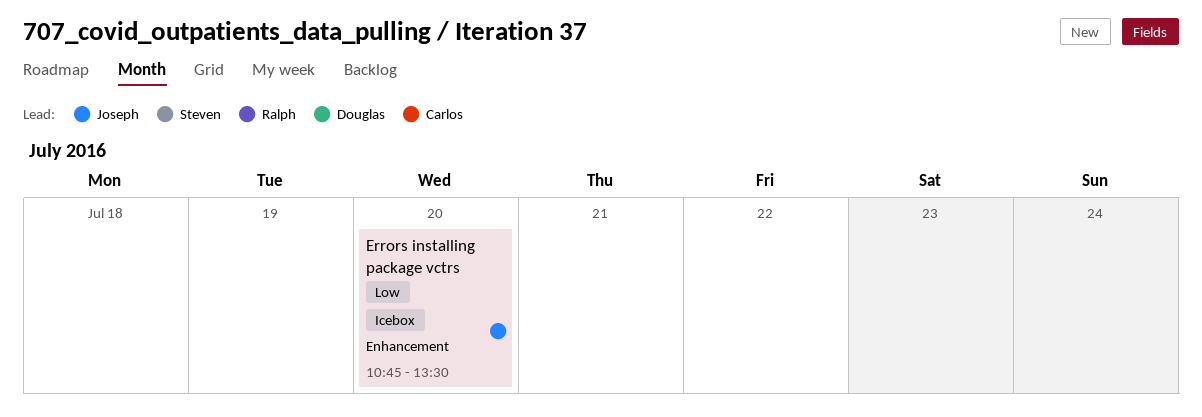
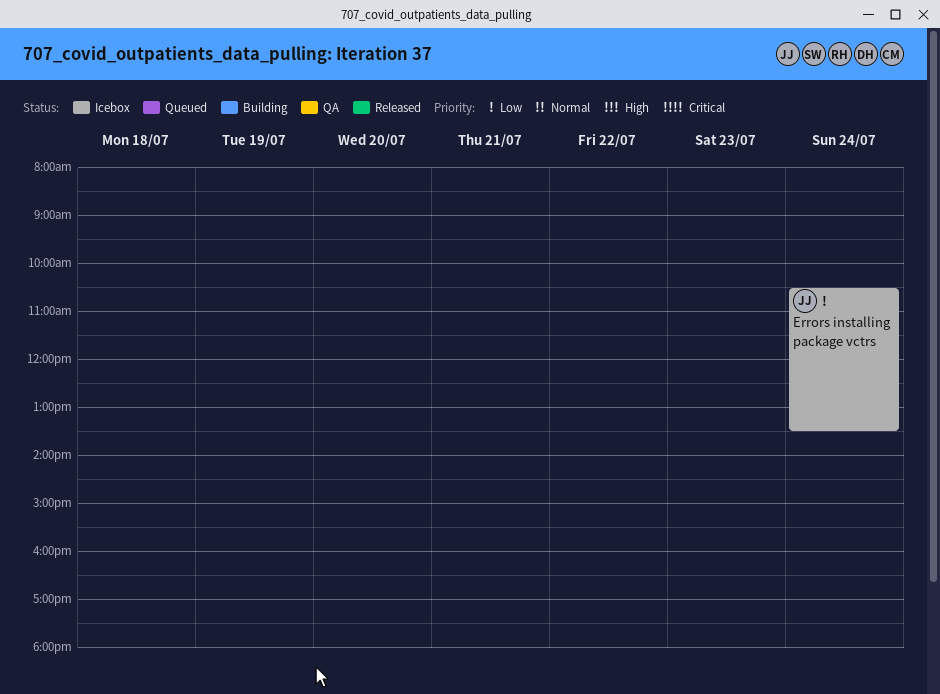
Errors installing package vctrs, day: Jul 20 -> Jul 24
Errors installing package vctrs, begins: 10:45 -> 10:30

